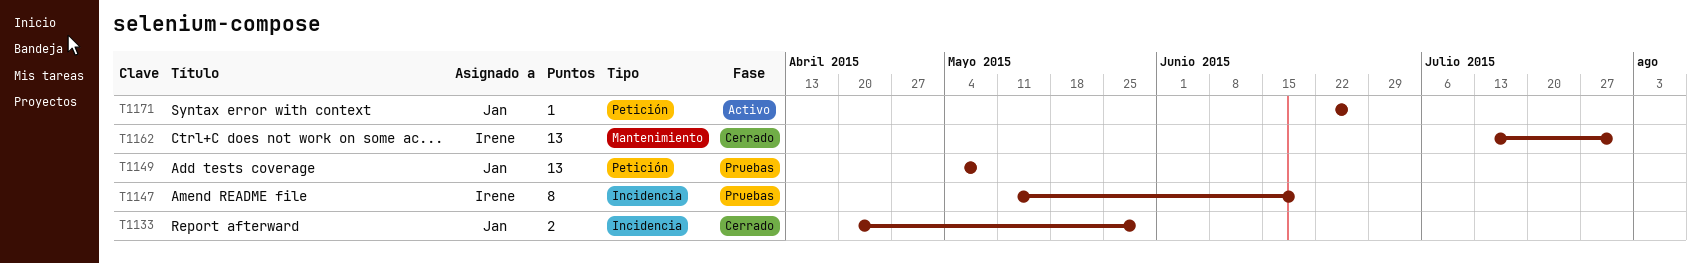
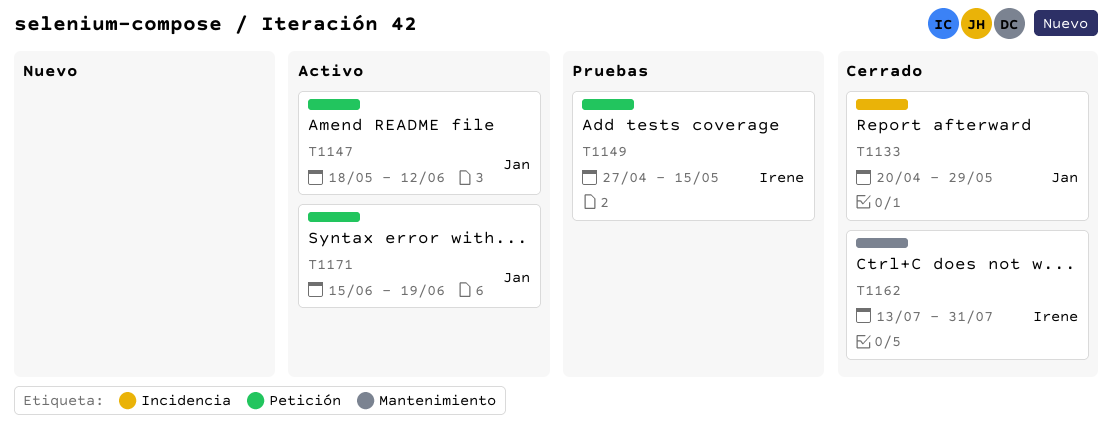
T1147, status: Pruebas -> Activo
T1147, owner: Irene -> Jan
T1147, label: Incidencia -> Petición
T1147, start: May 11 -> May 18
T1147, due: Jun 19 -> Jun 12
T1149, owner: Jan -> Irene
T1149, start: May 4 -> Apr 27
T1149, due: May 8 -> May 15
T1171, start: Jun 22 -> Jun 15
T1171, due: Jun 26 -> Jun 19

